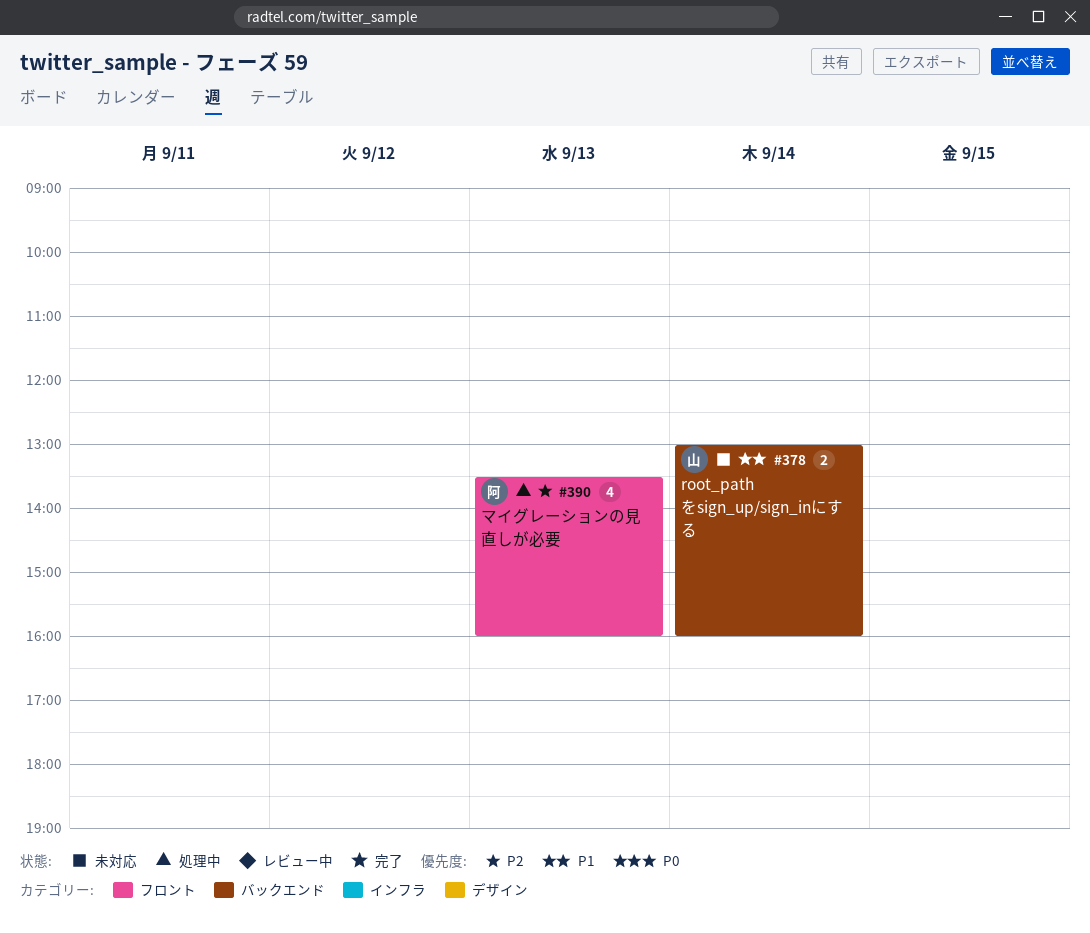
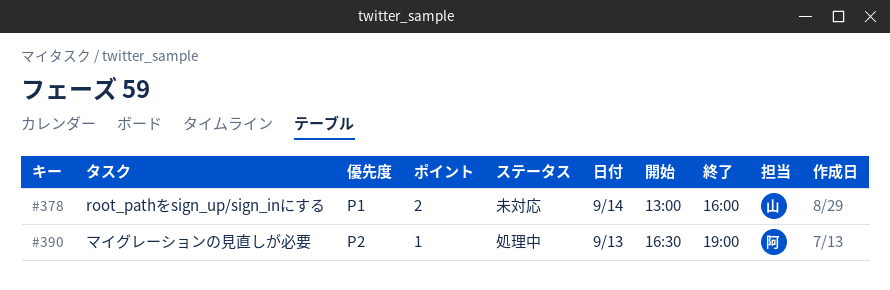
#390, estimate: 4 -> 1
#390, begins: 13:30 -> 16:30
#390, ends: 16:00 -> 19:00

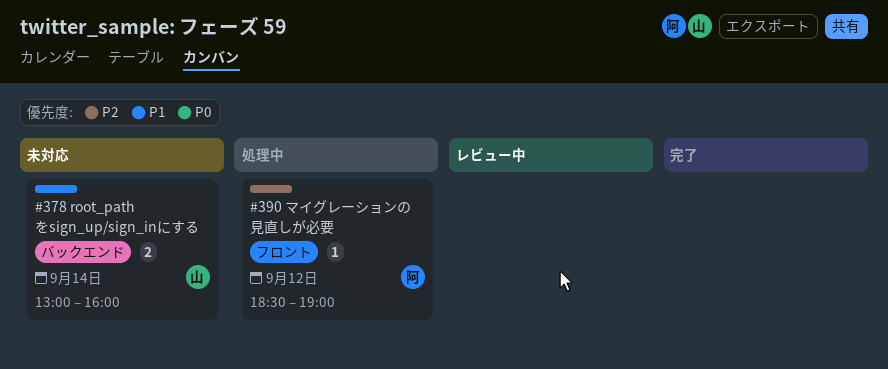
#390, day: Sep 13 -> Sep 12
#390, begins: 16:30 -> 18:30

